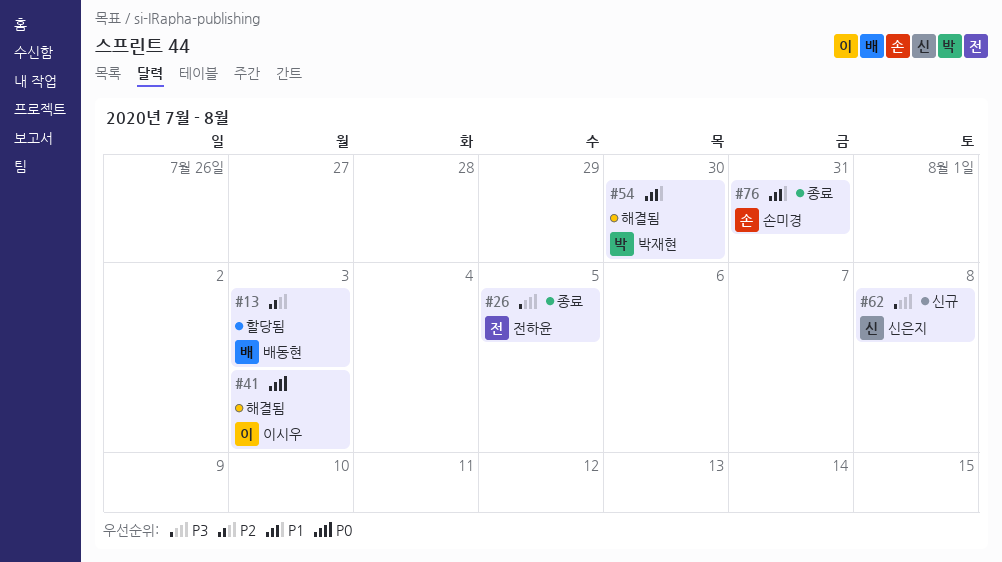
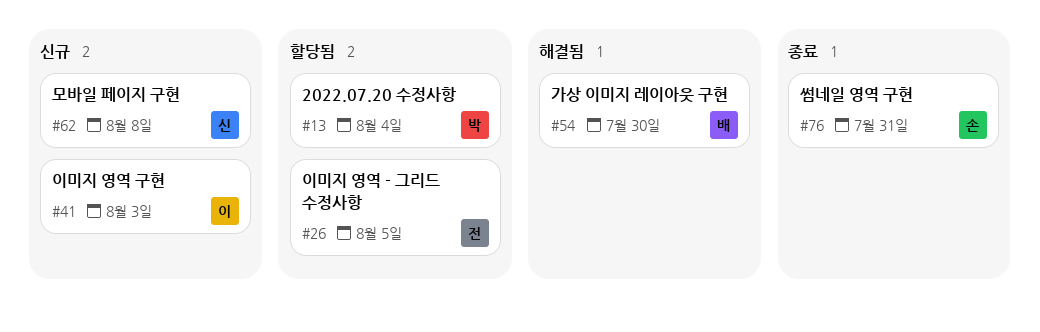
#13, owner: 배동현 -> 박재현
#13, due: Aug 3 -> Aug 4
#26, status: 종료 -> 할당됨
#41, status: 해결됨 -> 신규
#54, owner: 박재현 -> 배동현

